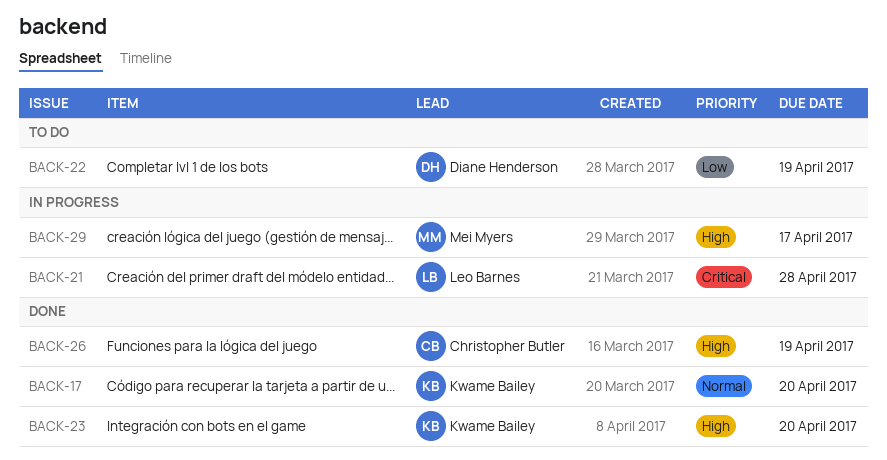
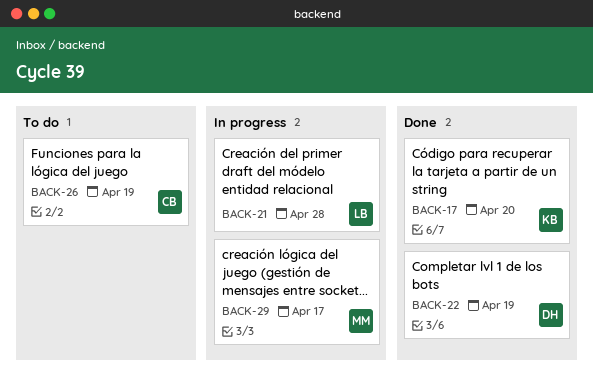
BACK-22, status: To do -> Done
BACK-23: present -> none
BACK-26, status: Done -> To do

